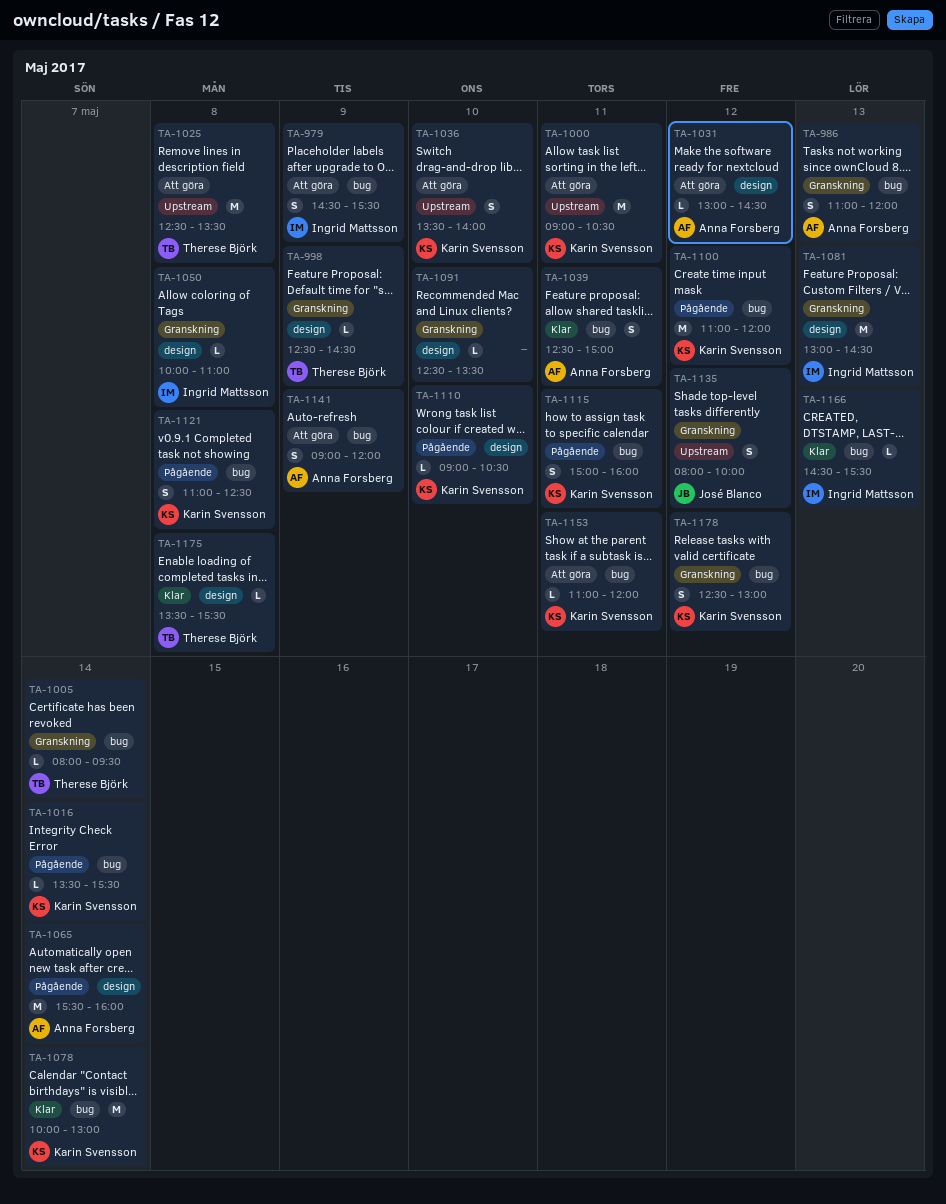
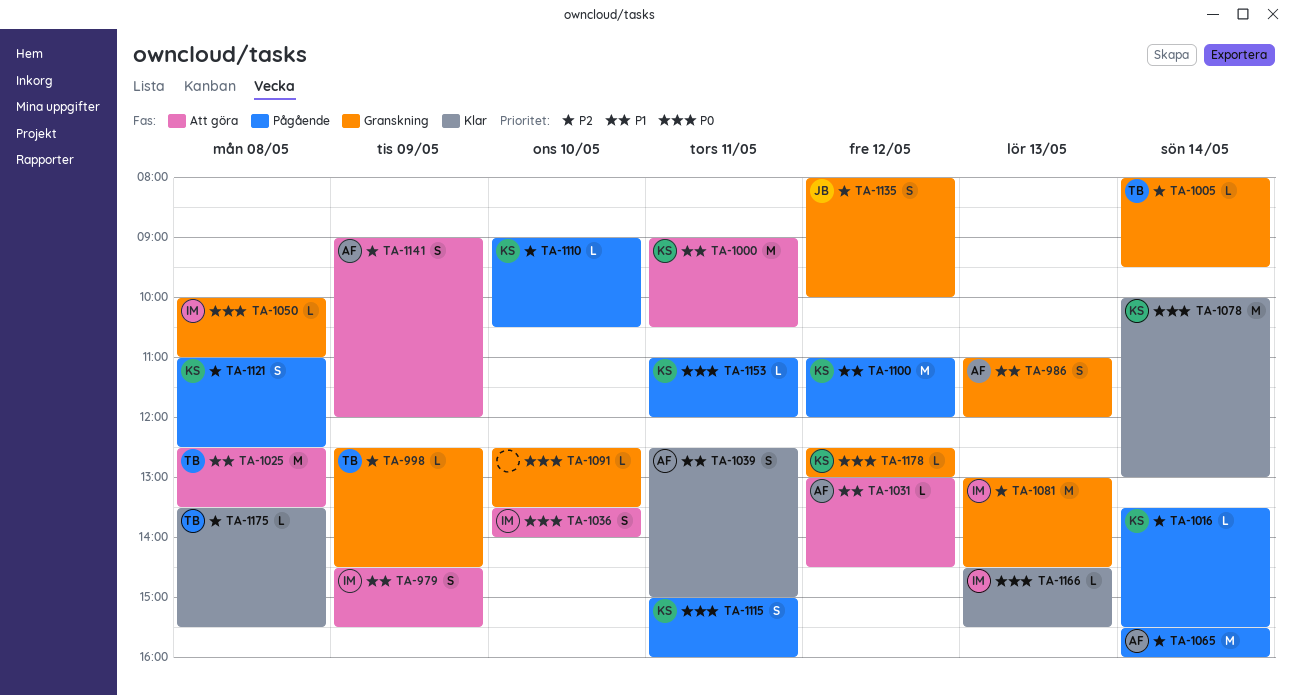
TA-1036, owner: Karin Svensson -> Ingrid Mattsson
TA-1153, status: Att göra -> Pågående
TA-1178, estimate: S -> L

